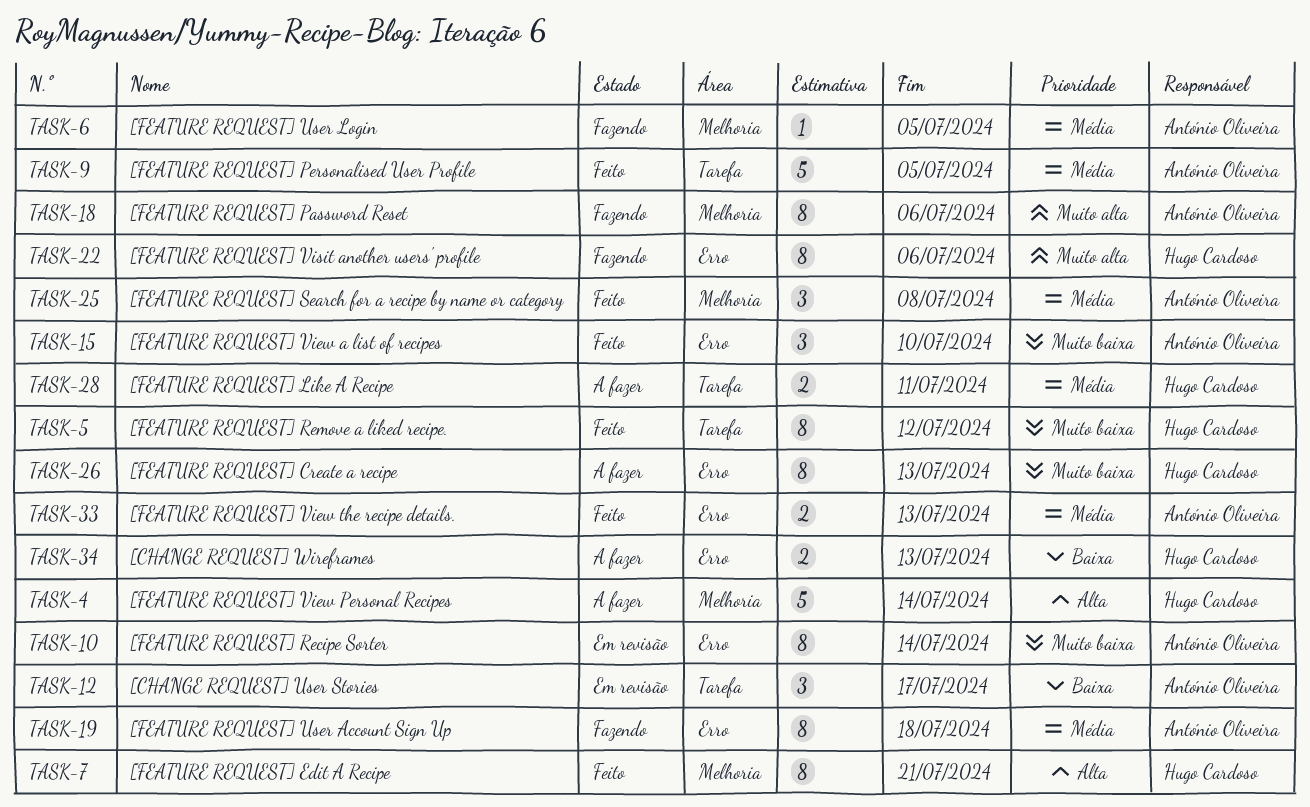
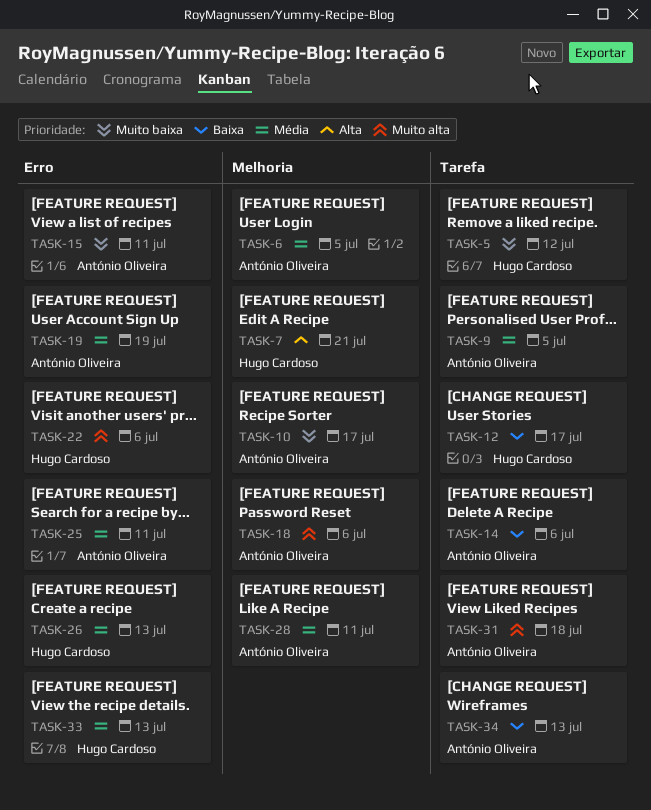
TASK-4: present -> none
TASK-10, label: Erro -> Melhoria
TASK-10, due: Jul 14 -> Jul 17
TASK-12, owner: António Oliveira -> Hugo Cardoso
TASK-14: none -> present
TASK-15, due: Jul 10 -> Jul 11
TASK-19, due: Jul 18 -> Jul 19
TASK-25, label: Melhoria -> Erro
TASK-25, due: Jul 8 -> Jul 11
TASK-26, priority: Muito baixa -> Média
TASK-28, owner: Hugo Cardoso -> António Oliveira
TASK-28, label: Tarefa -> Melhoria
TASK-31: none -> present
TASK-33, owner: António Oliveira -> Hugo Cardoso
TASK-34, owner: Hugo Cardoso -> António Oliveira
TASK-34, label: Erro -> Tarefa

